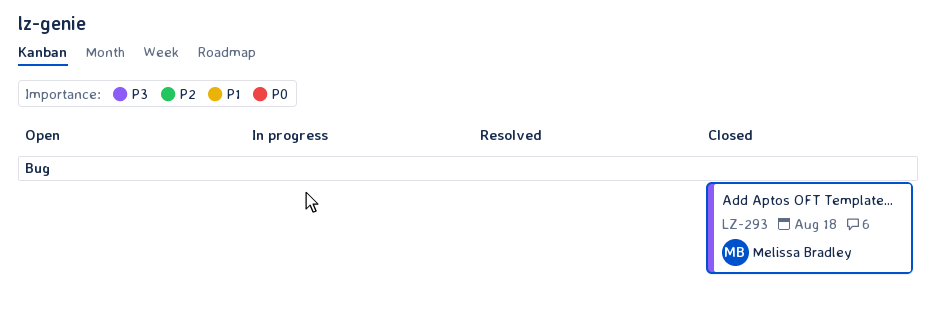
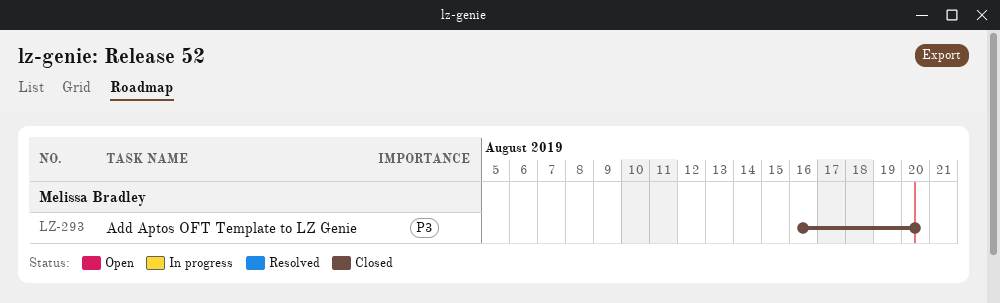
LZ-293, due: Aug 18 -> Aug 20

